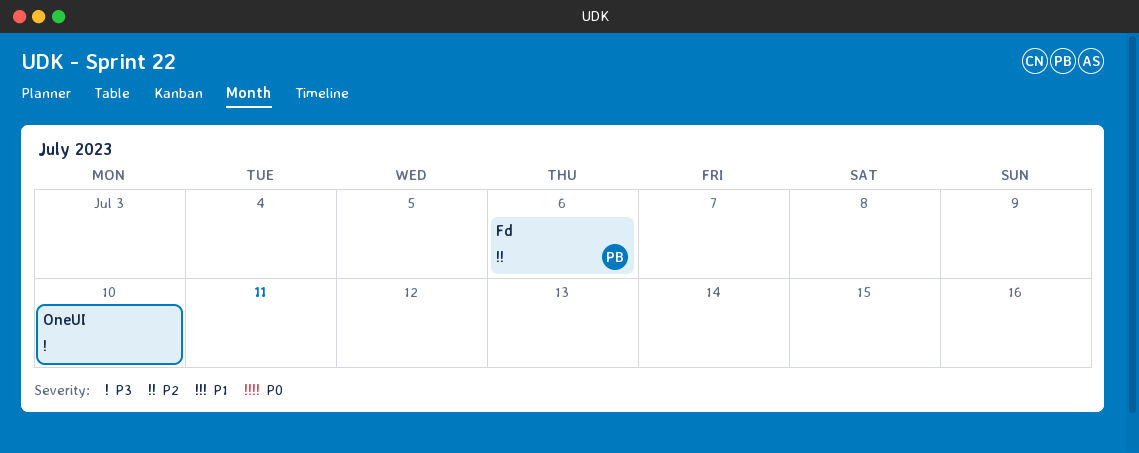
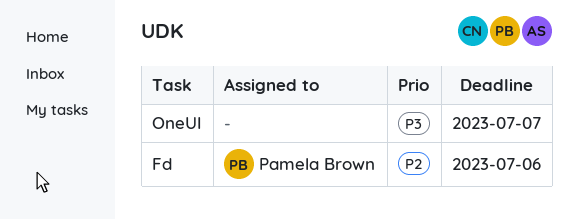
OneUI, due: Jul 10 -> Jul 7

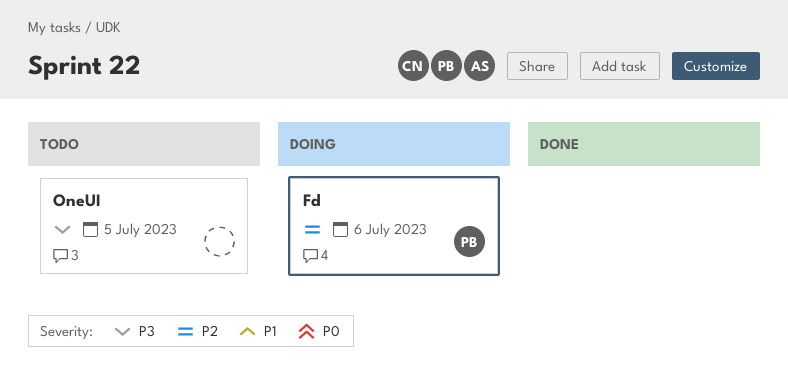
OneUI, due: Jul 7 -> Jul 5

